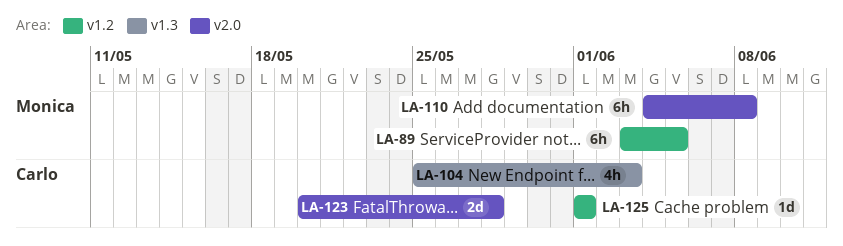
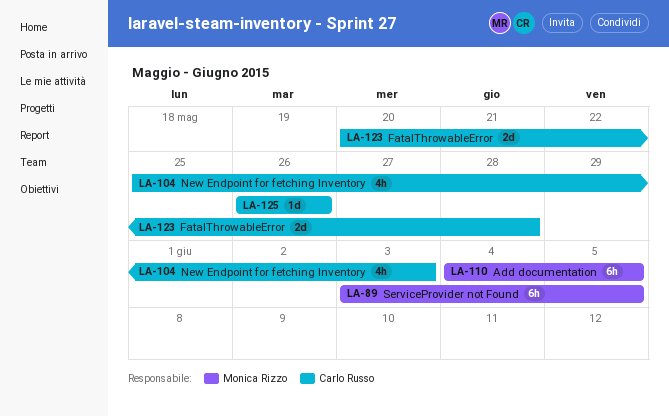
LA-110, due: Jun 8 -> Jun 5
LA-125, start: Jun 1 -> May 26
LA-125, due: Jun 1 -> May 26

